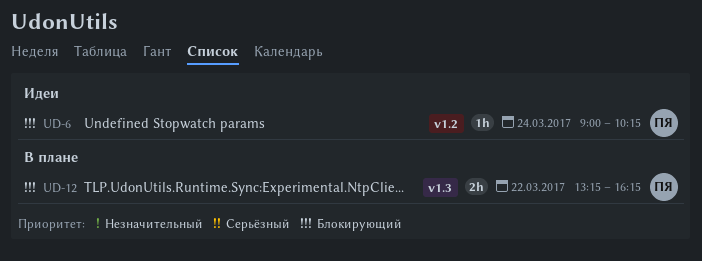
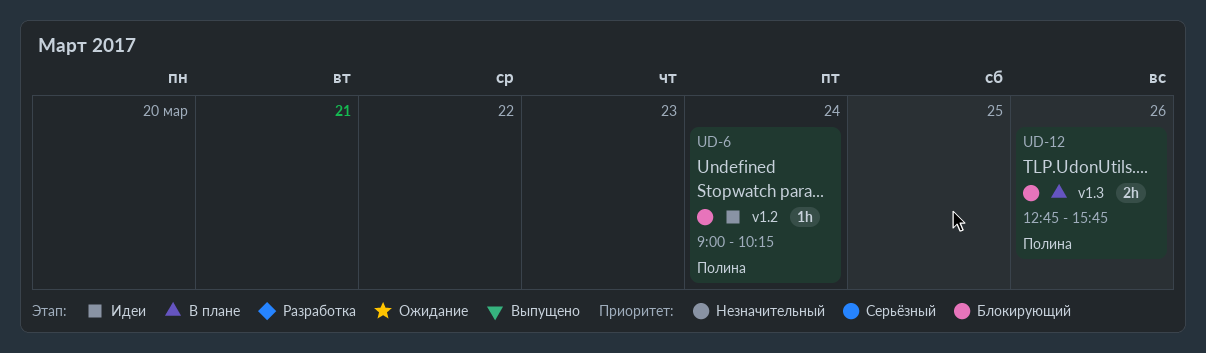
UD-12, day: Mar 22 -> Mar 26
UD-12, begins: 13:15 -> 12:45
UD-12, ends: 16:15 -> 15:45

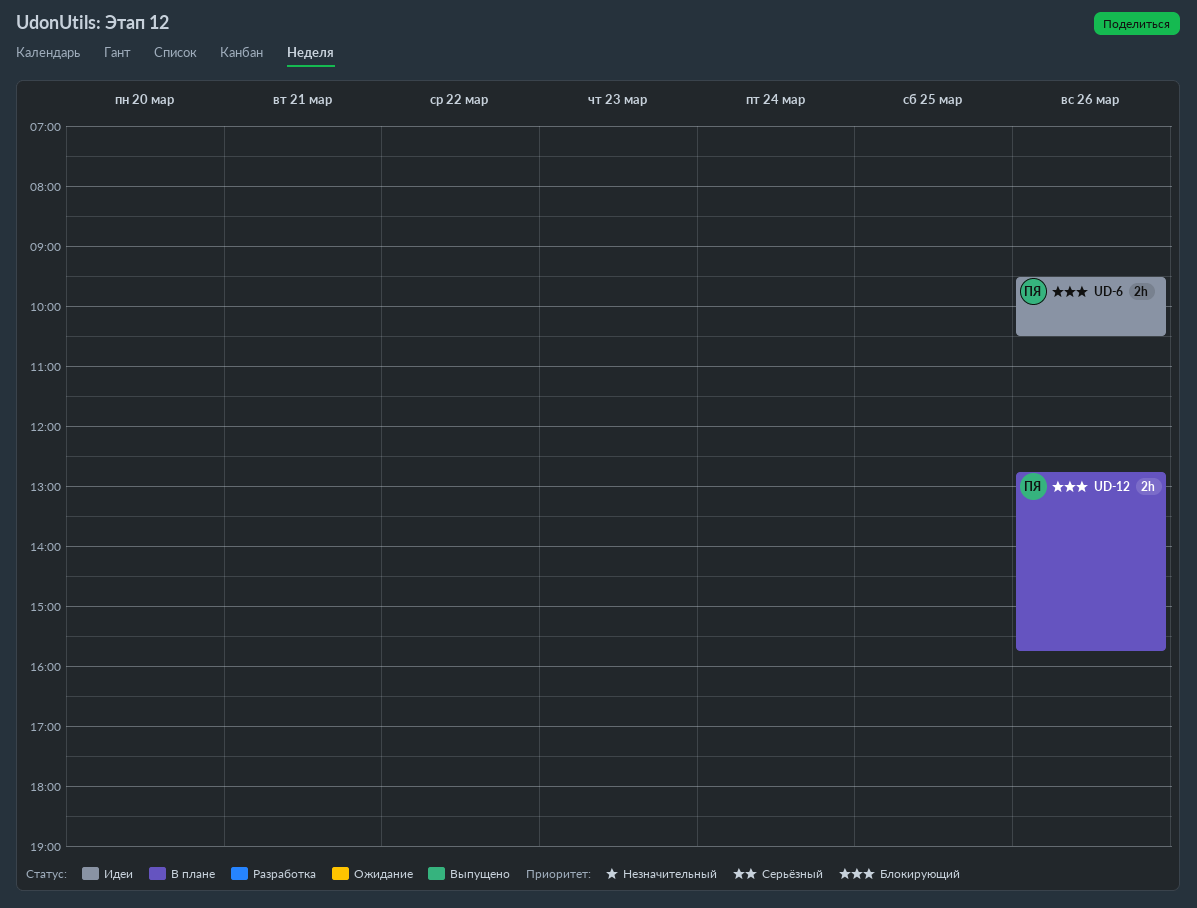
UD-6, estimate: 1h -> 2h
UD-6, day: Mar 24 -> Mar 26
UD-6, begins: 09:00 -> 09:30
UD-6, ends: 10:15 -> 10:30

